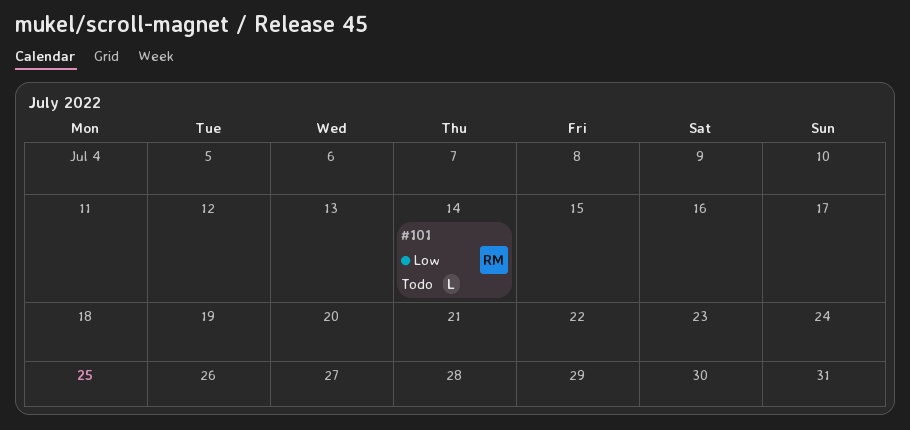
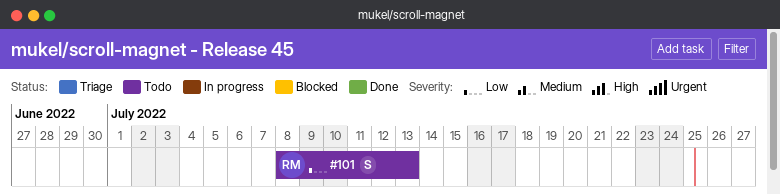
#101, estimate: L -> S
#101, due: Jul 14 -> Jul 13

